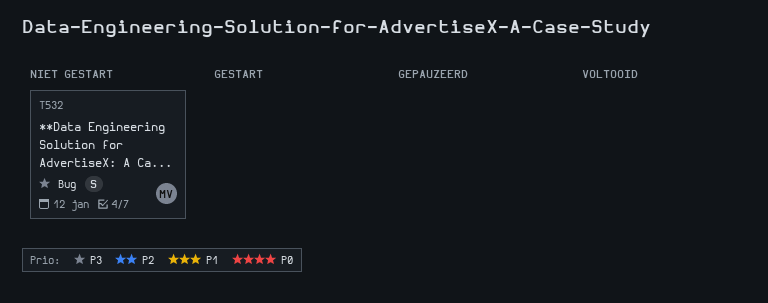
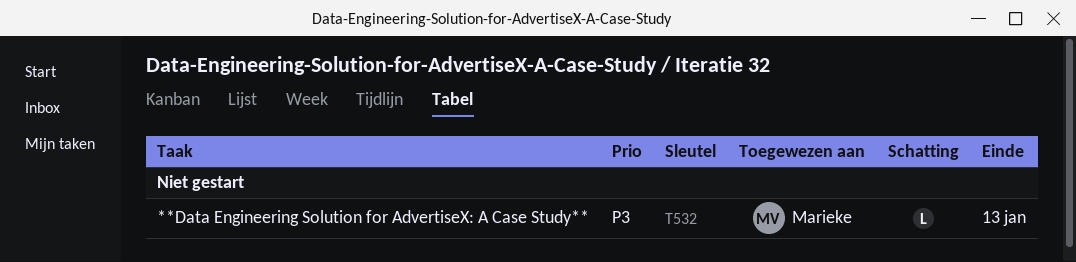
T532, estimate: S -> L
T532, due: Jan 12 -> Jan 13

